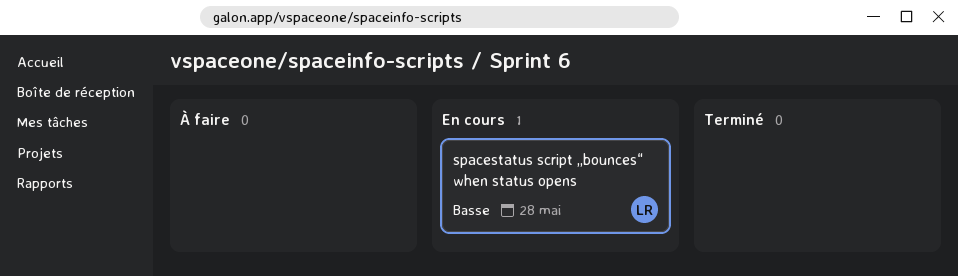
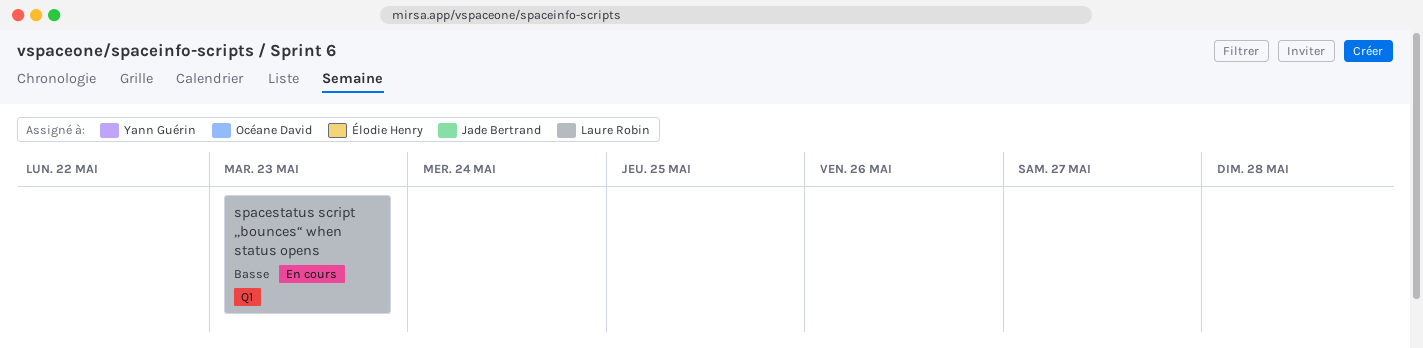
spacestatus script „bounces“ when status opens, due: May 28 -> May 23

